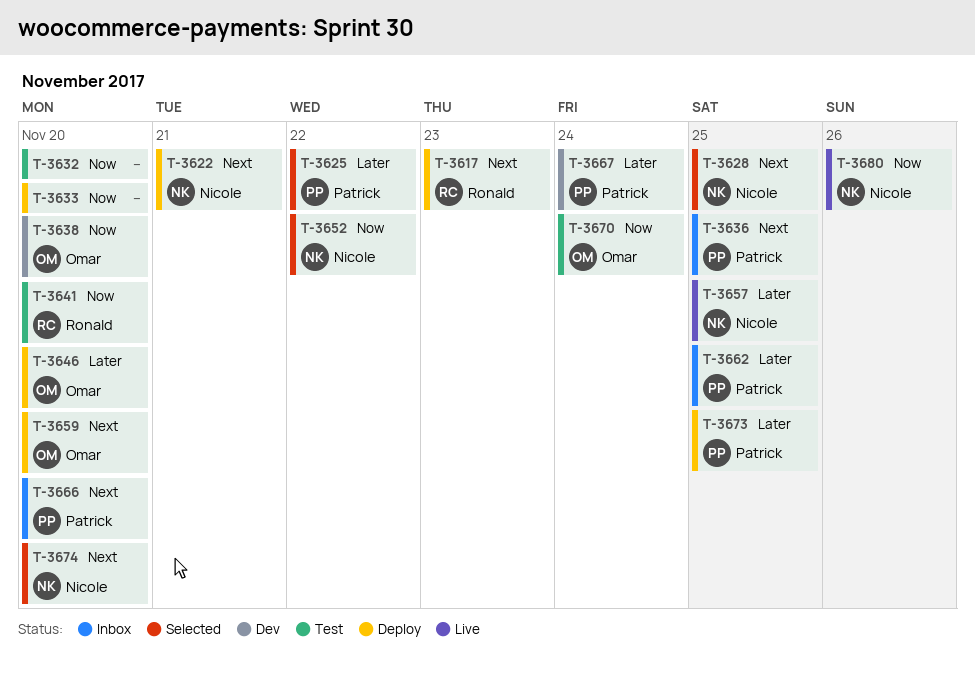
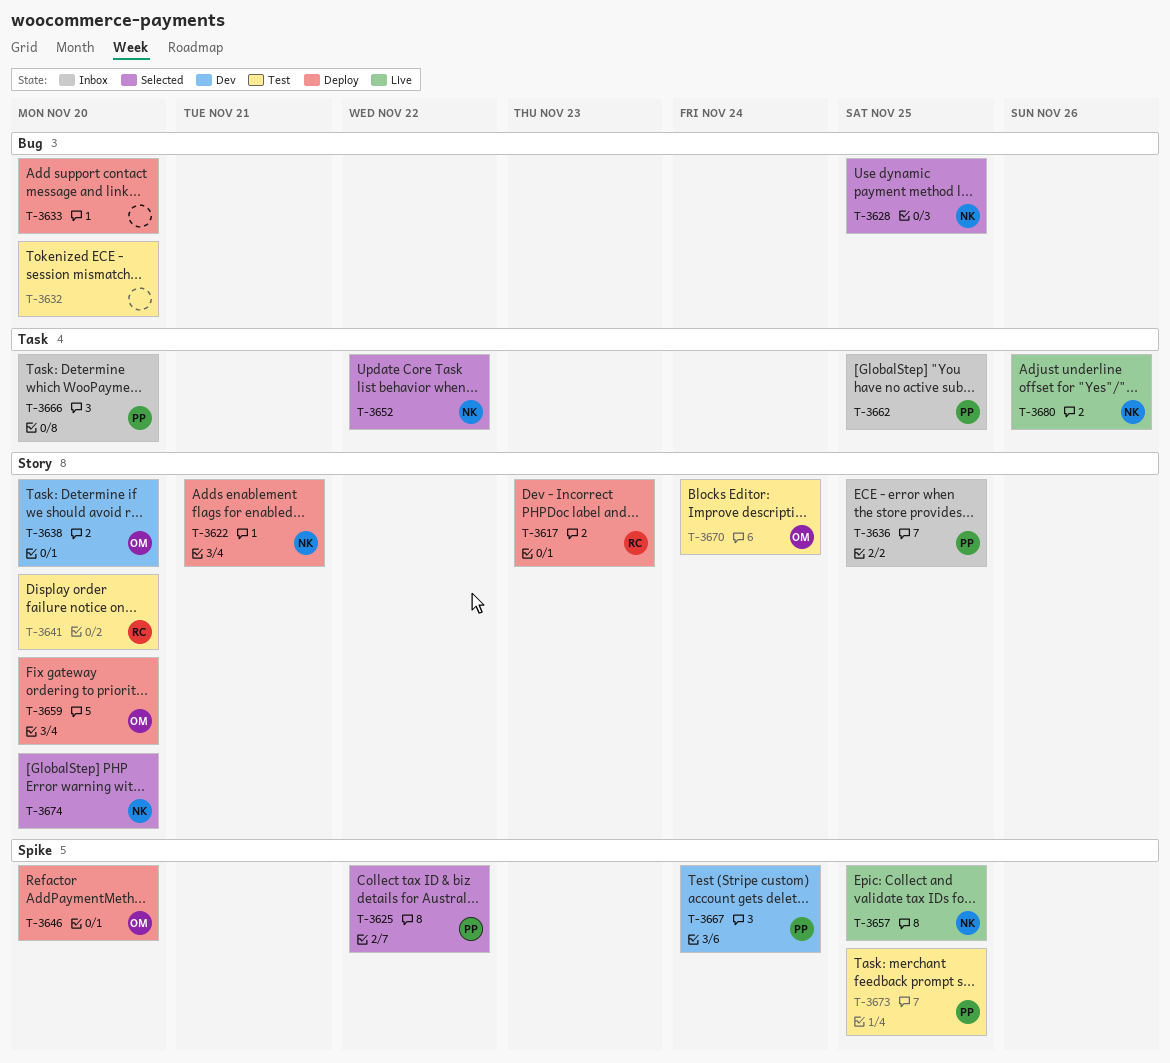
T-3673, status: Deploy -> Test

